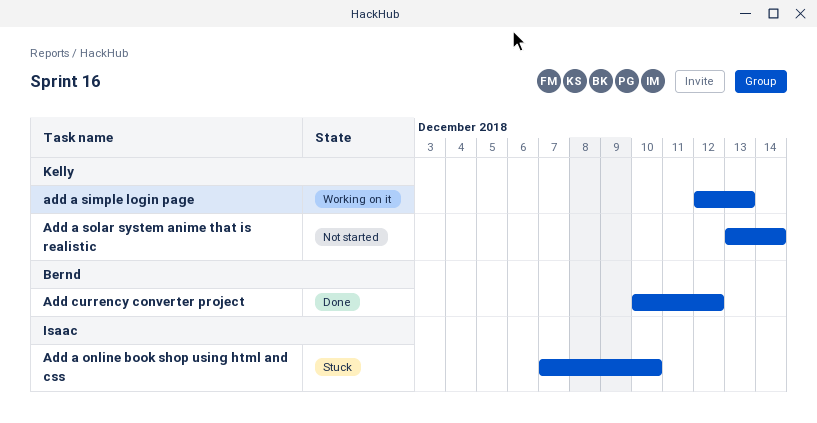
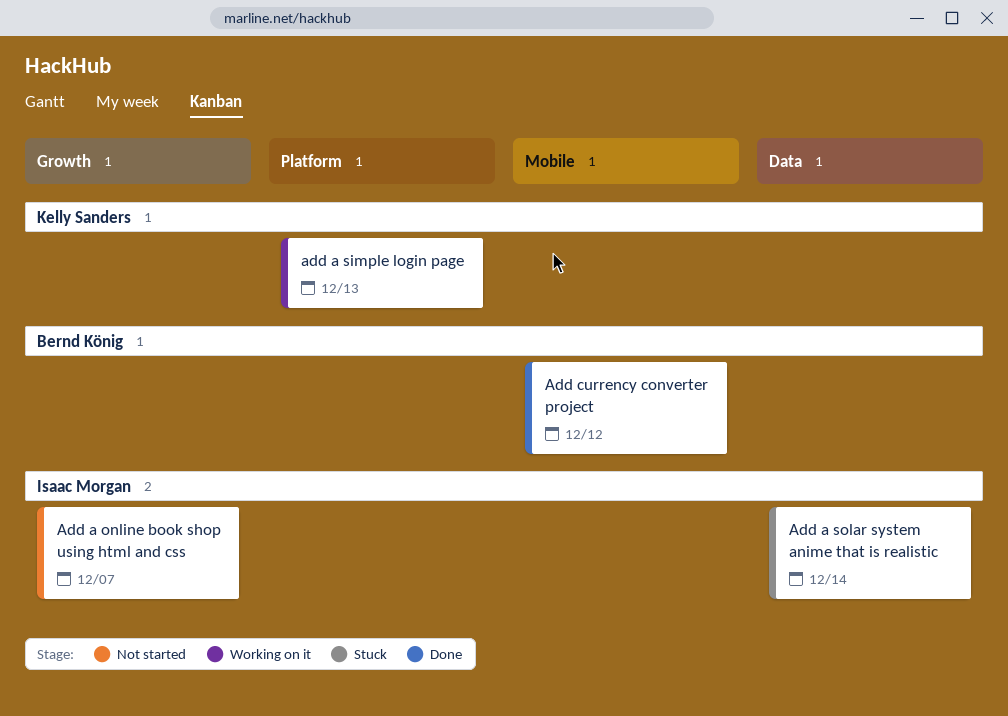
Add a online book shop using html and css, status: Stuck -> Not started
Add a online book shop using html and css, due: Dec 10 -> Dec 7
Add a solar system anime that is realistic, status: Not started -> Stuck
Add a solar system anime that is realistic, owner: Kelly Sanders -> Isaac Morgan

